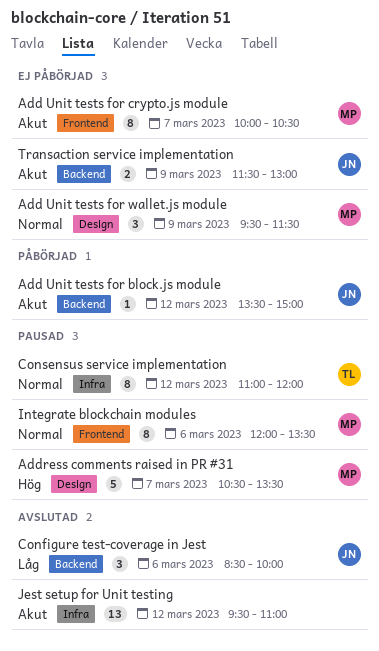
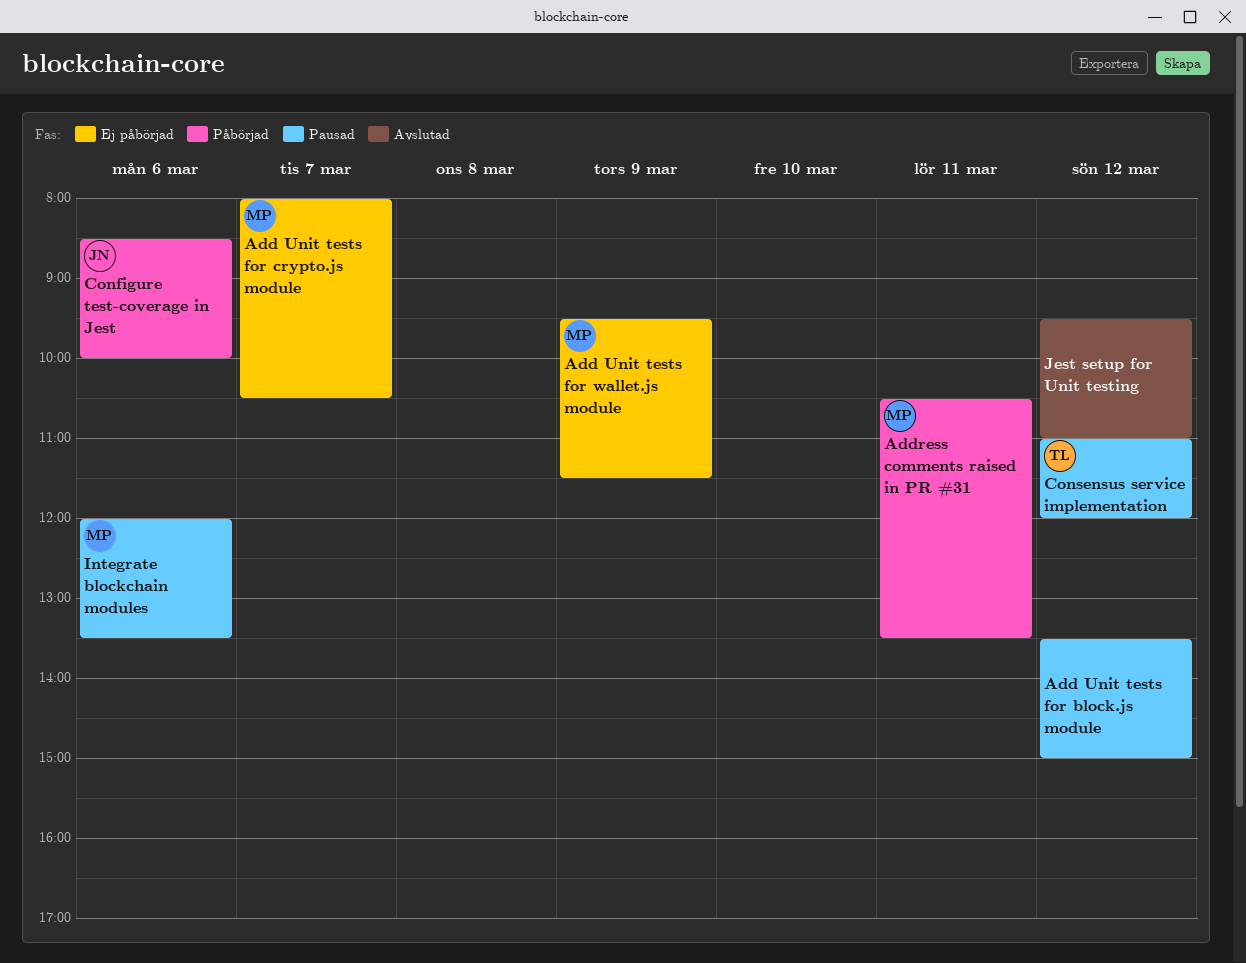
Add Unit tests for block.js module, status: Påbörjad -> Pausad
Add Unit tests for block.js module, owner: JN -> none
Add Unit tests for crypto.js module, begins: 10:00 -> 08:00
Address comments raised in PR #31, status: Pausad -> Påbörjad
Address comments raised in PR #31, day: Mar 7 -> Mar 11
Configure test-coverage in Jest, status: Avslutad -> Påbörjad
Transaction service implementation: present -> none

